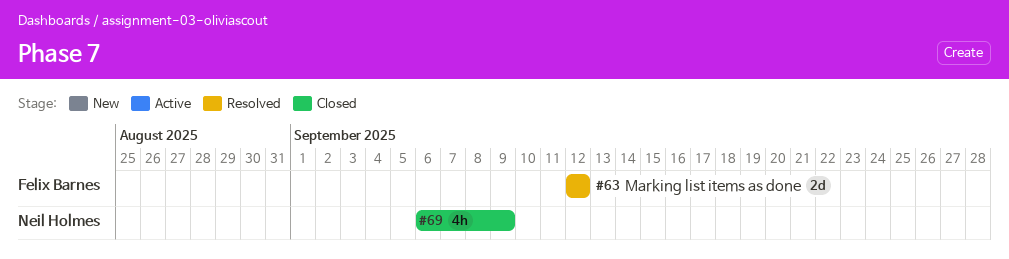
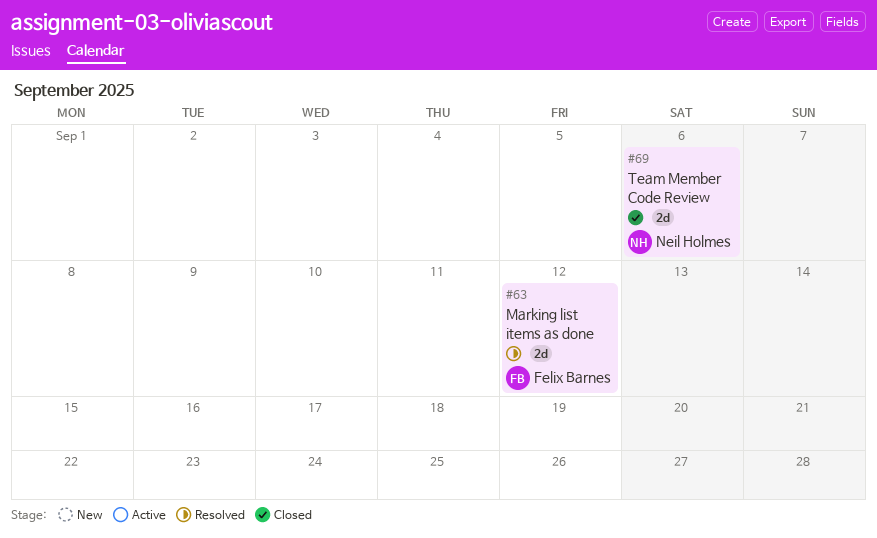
#69, estimate: 4h -> 2d
#69, due: Sep 9 -> Sep 6

